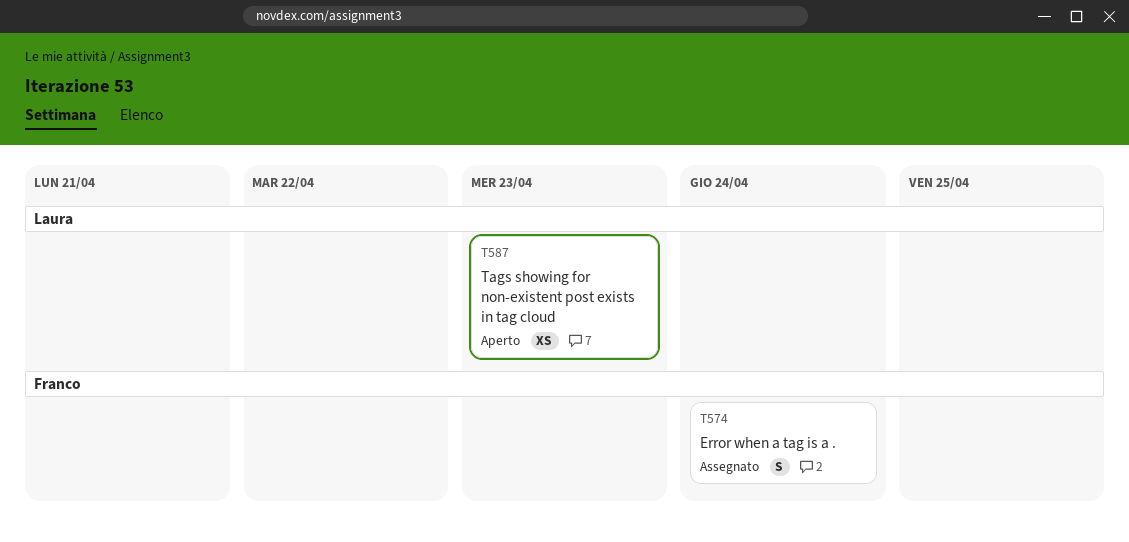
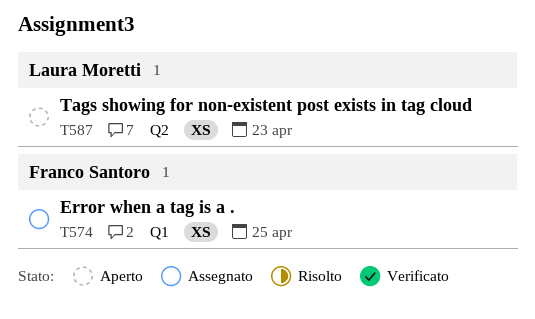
T574, estimate: S -> XS
T574, due: Apr 24 -> Apr 25

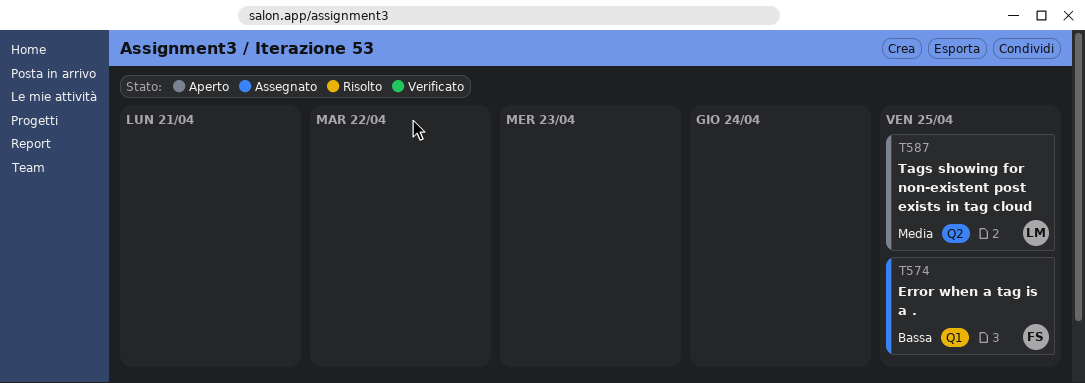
T587, due: Apr 23 -> Apr 25

